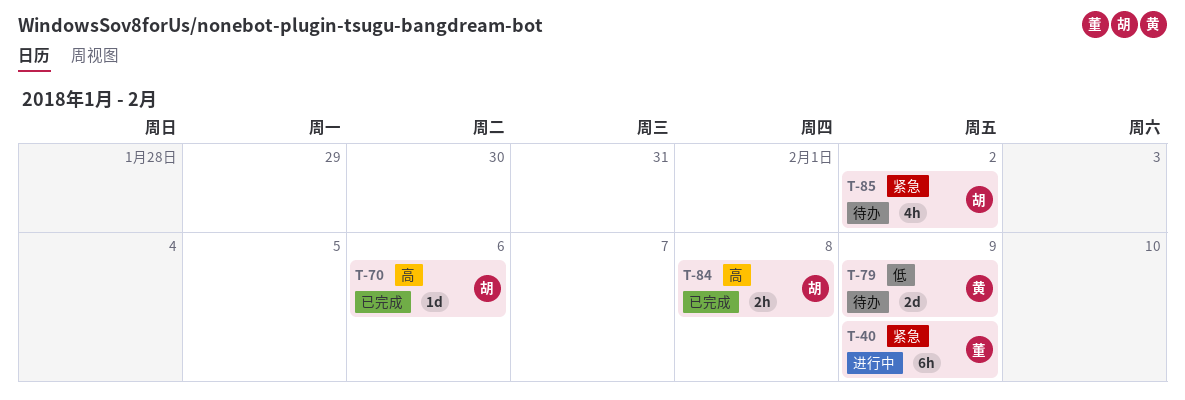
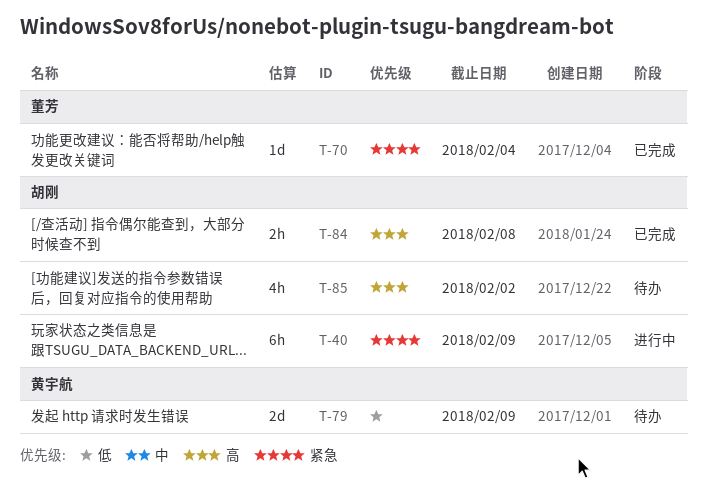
T-40, owner: 董芳 -> 胡刚
T-70, owner: 胡刚 -> 董芳
T-70, priority: 高 -> 紧急
T-70, due: Feb 6 -> Feb 4
T-85, priority: 紧急 -> 高

